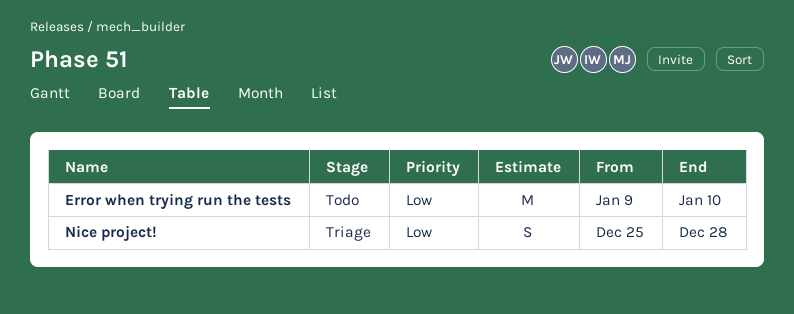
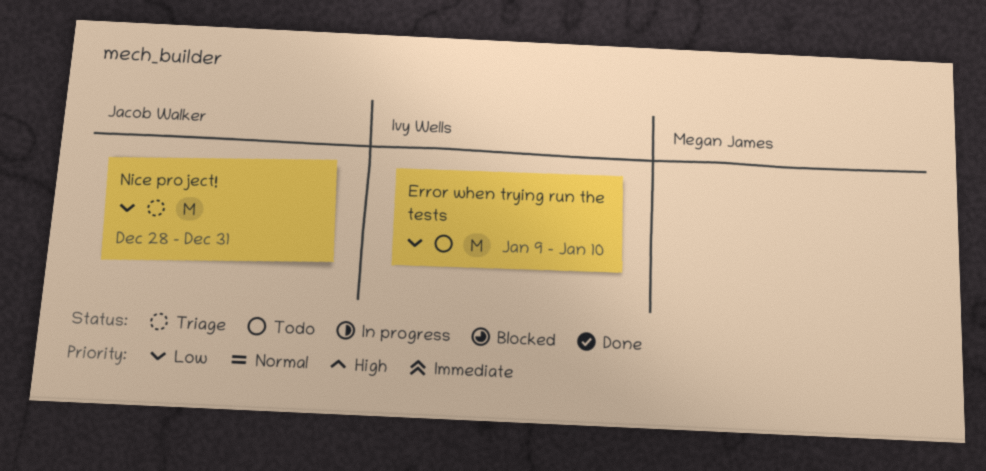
Nice project!, estimate: S -> M
Nice project!, start: Dec 25 -> Dec 28
Nice project!, due: Dec 28 -> Dec 31

